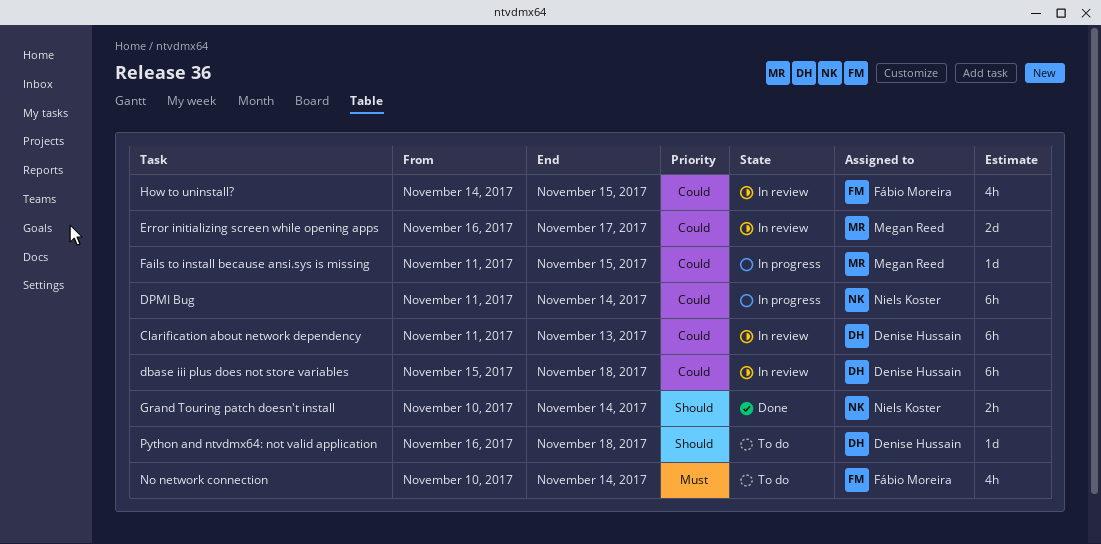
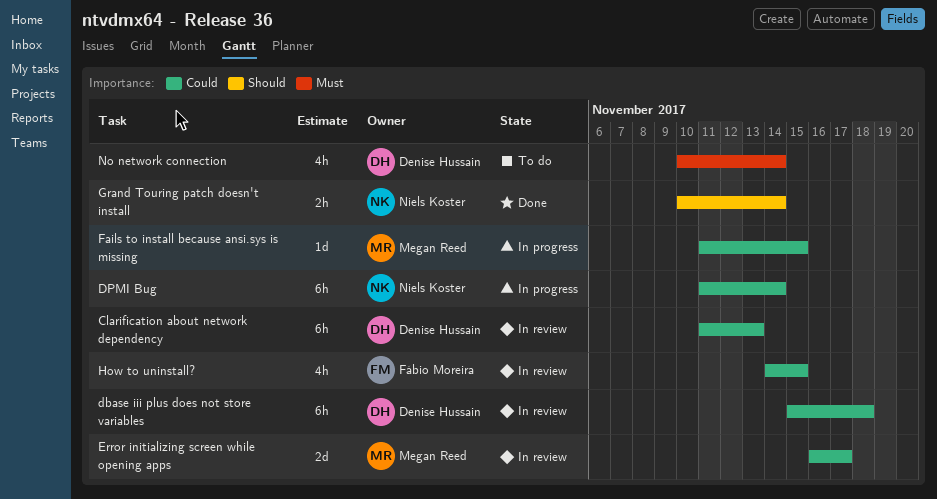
No network connection, owner: Fábio Moreira -> Denise Hussain
Python and ntvdmx64: not valid application: present -> none

